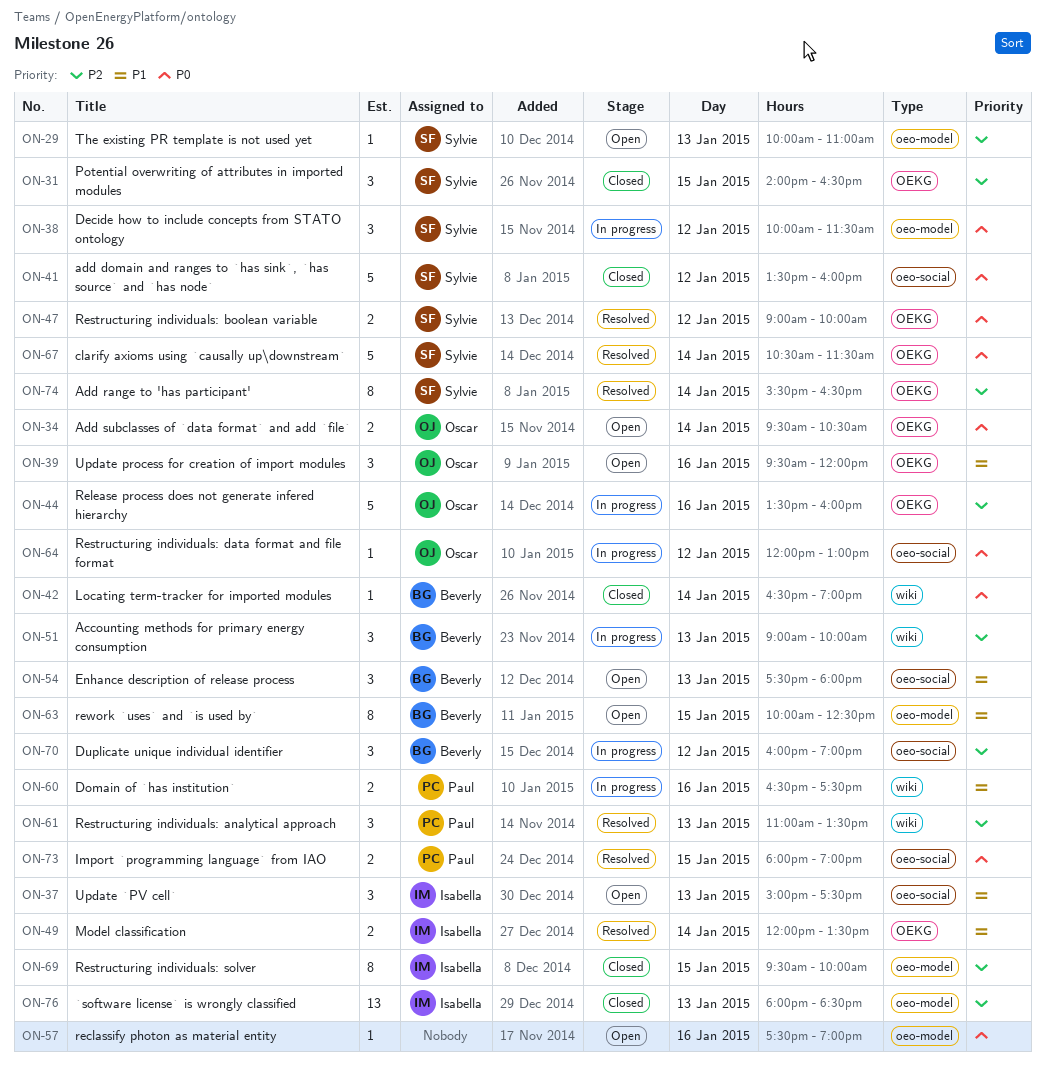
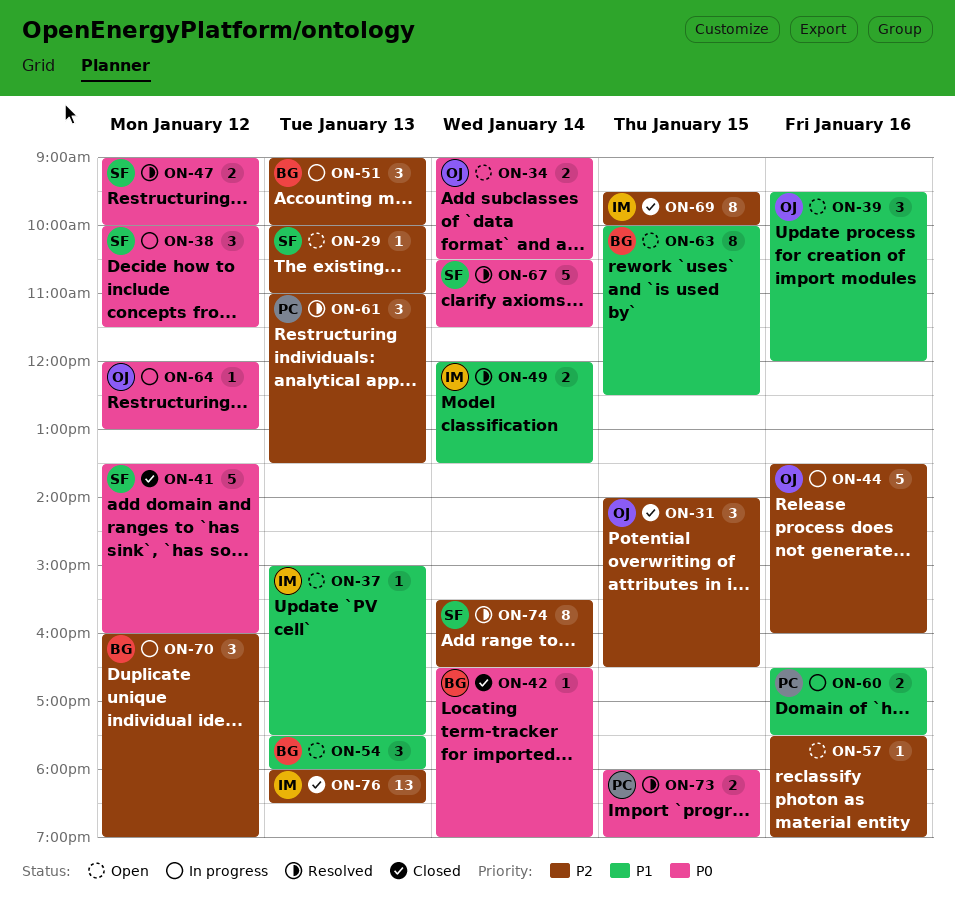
ON-31, owner: Sylvie -> Oscar
ON-34, begins: 09:30 -> 09:00
ON-37, estimate: 3 -> 1
ON-57, priority: P0 -> P2

